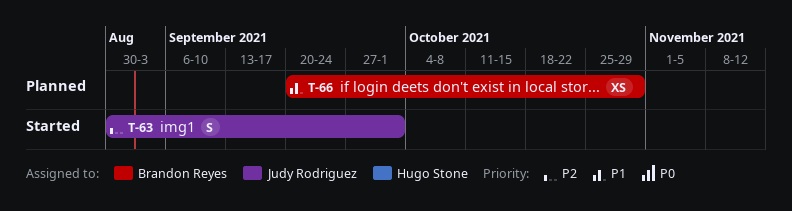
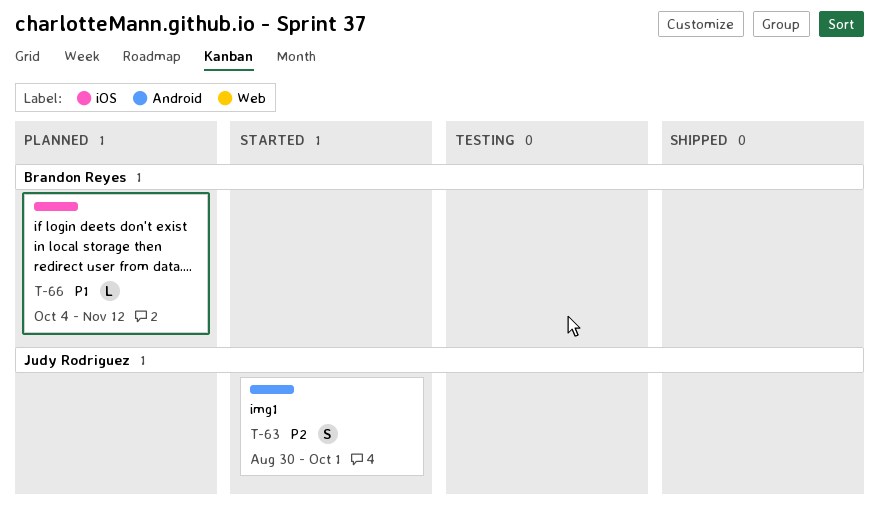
T-66, estimate: XS -> L
T-66, start: Sep 20 -> Oct 4
T-66, due: Oct 29 -> Nov 12

